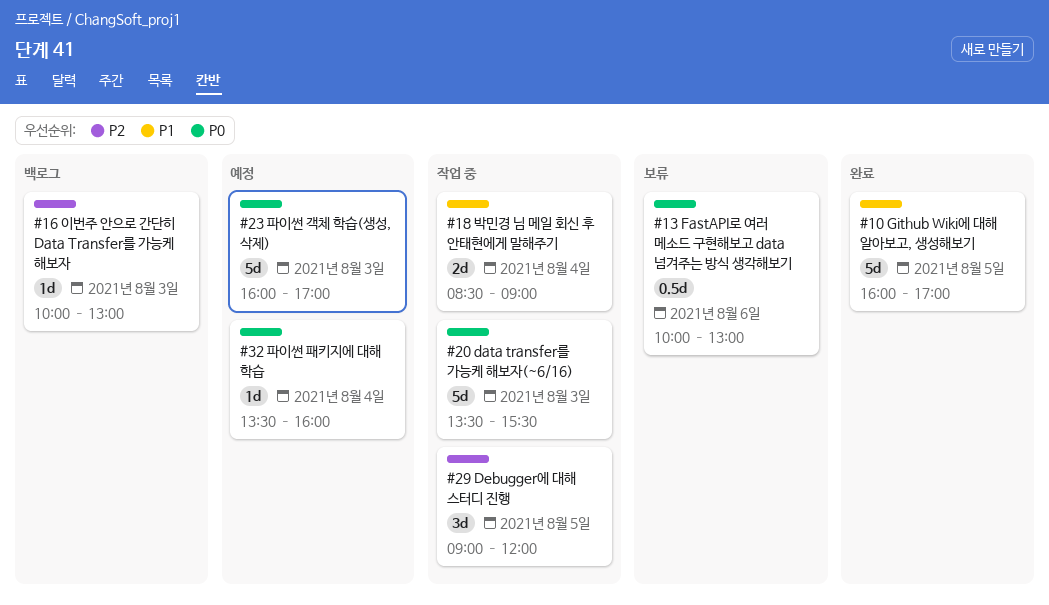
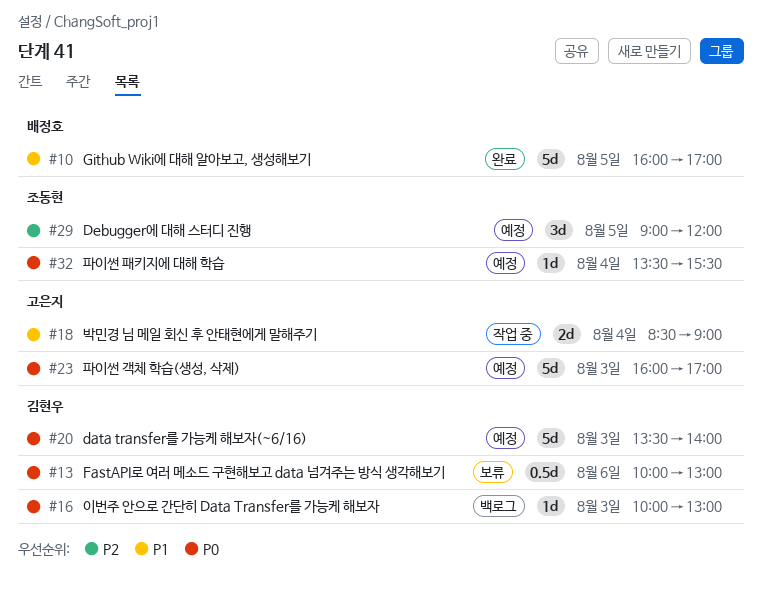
#16, priority: P2 -> P0
#20, status: 작업 중 -> 예정
#20, ends: 15:30 -> 14:00
#29, status: 작업 중 -> 예정
#32, ends: 16:00 -> 15:30

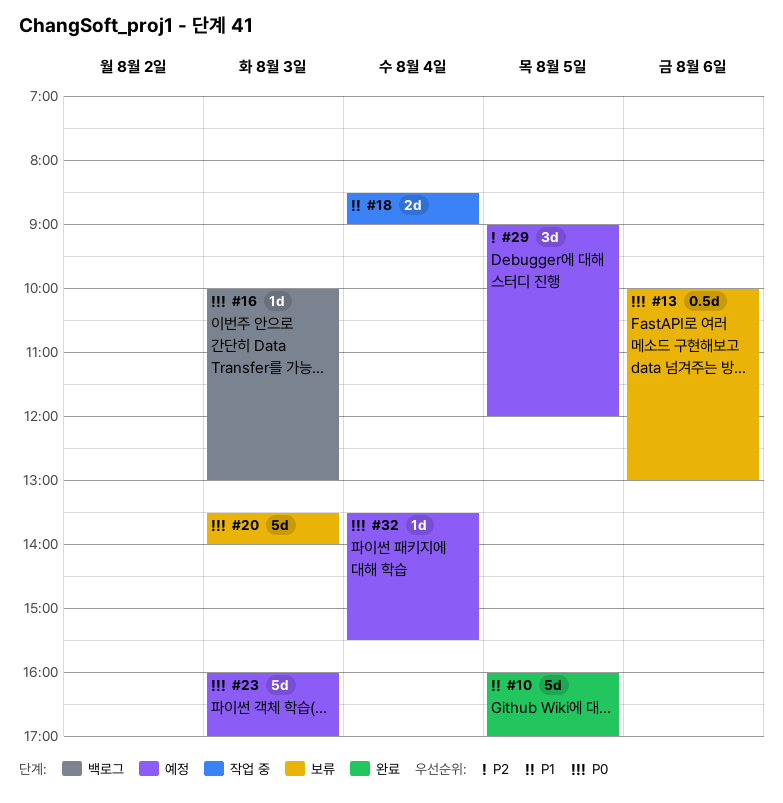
#20, status: 예정 -> 보류

